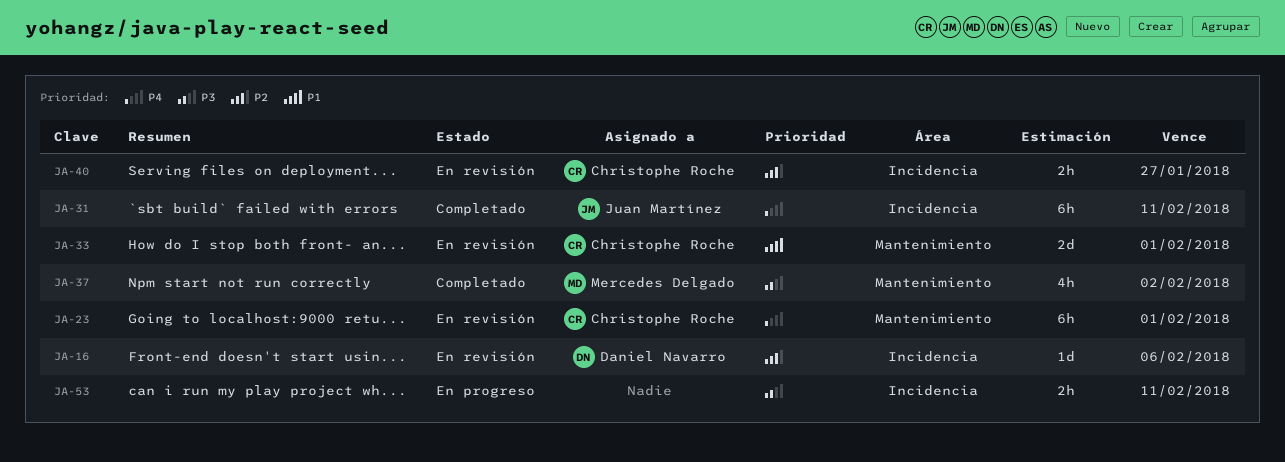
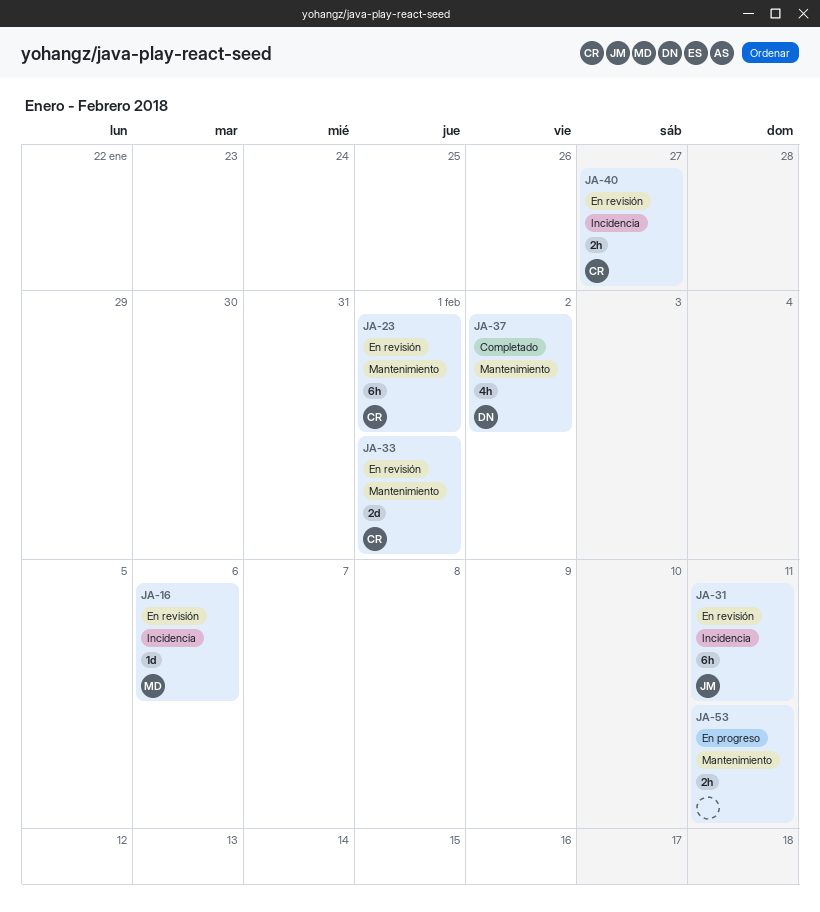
JA-16, owner: Daniel Navarro -> Mercedes Delgado
JA-31, status: Completado -> En revisión
JA-37, owner: Mercedes Delgado -> Daniel Navarro
JA-53, label: Incidencia -> Mantenimiento

